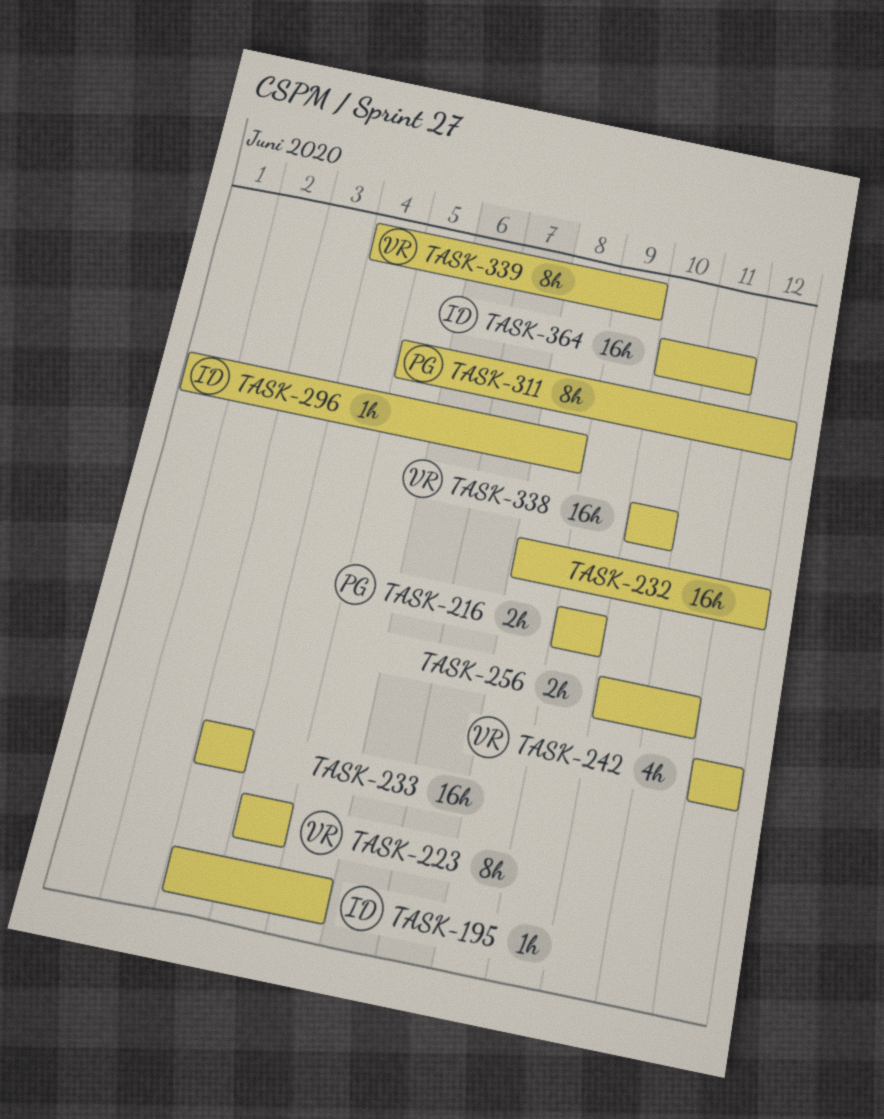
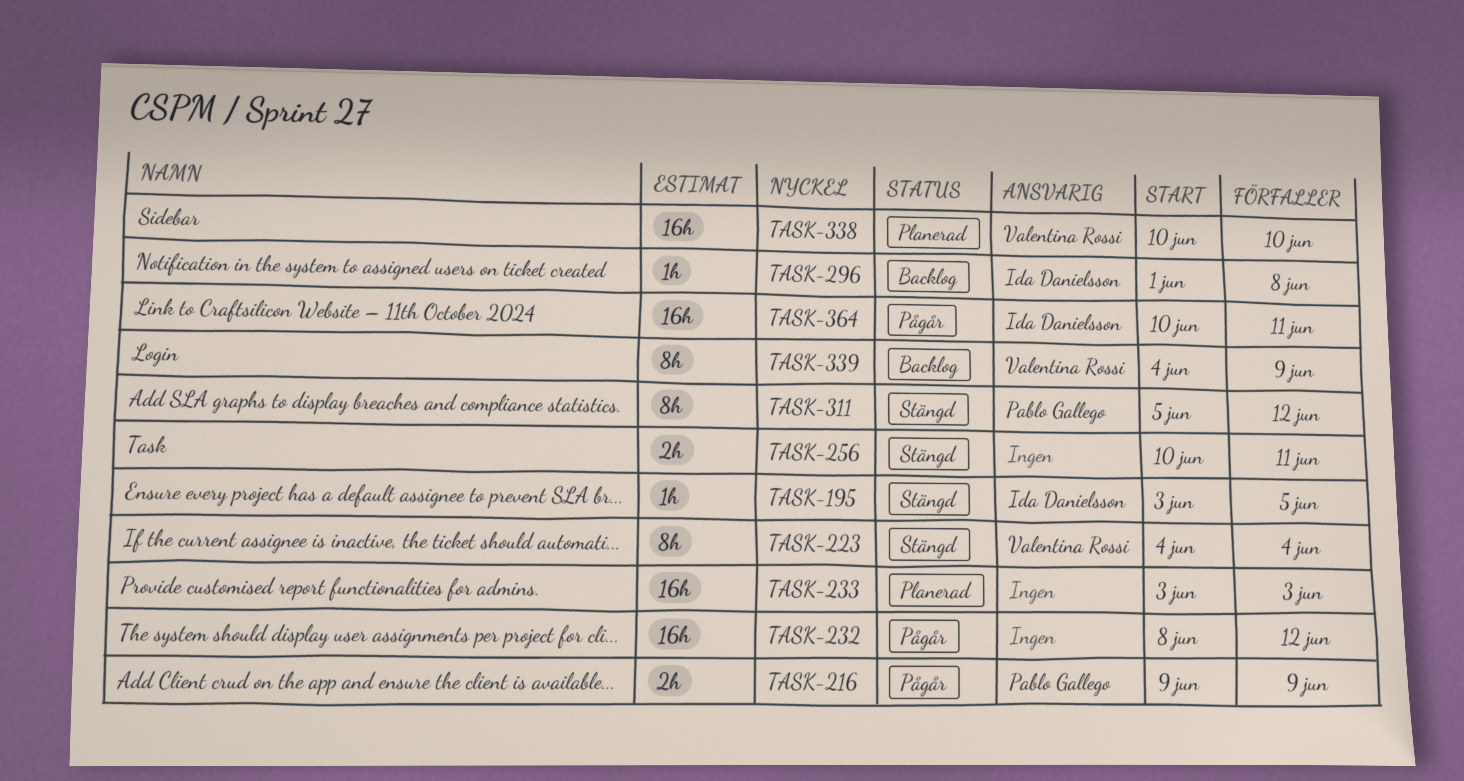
TASK-242: present -> none

